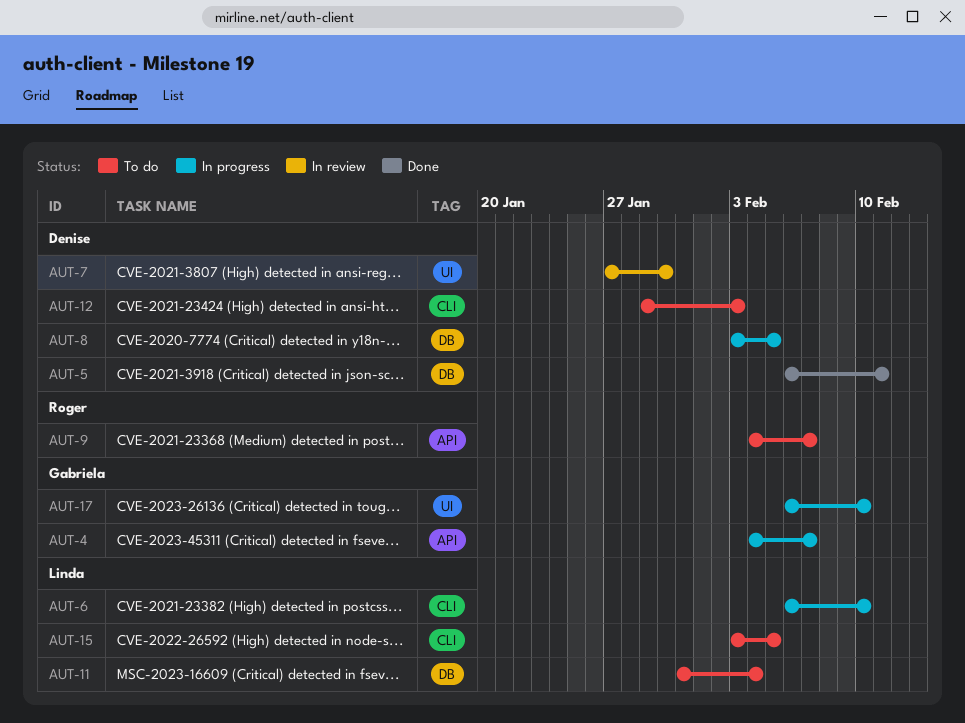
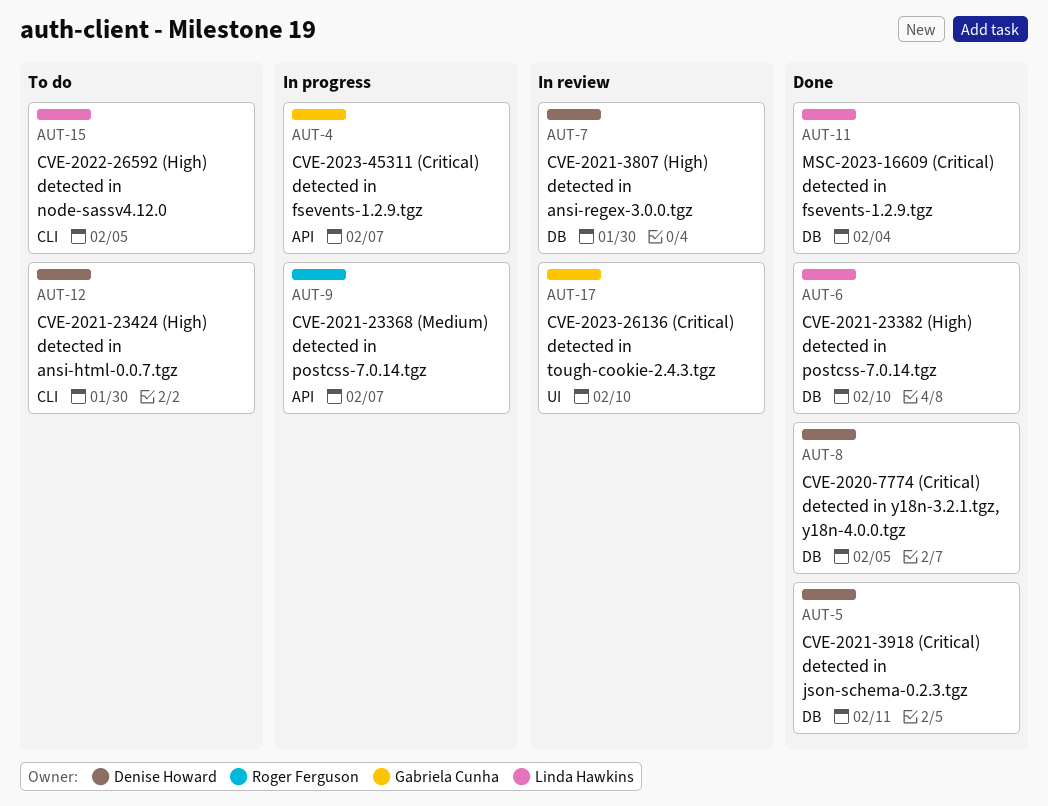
AUT-6, status: In progress -> Done
AUT-6, label: CLI -> DB
AUT-7, label: UI -> DB
AUT-8, status: In progress -> Done
AUT-9, status: To do -> In progress
AUT-11, status: To do -> Done
AUT-12, due: Feb 3 -> Jan 30
AUT-17, status: In progress -> In review

